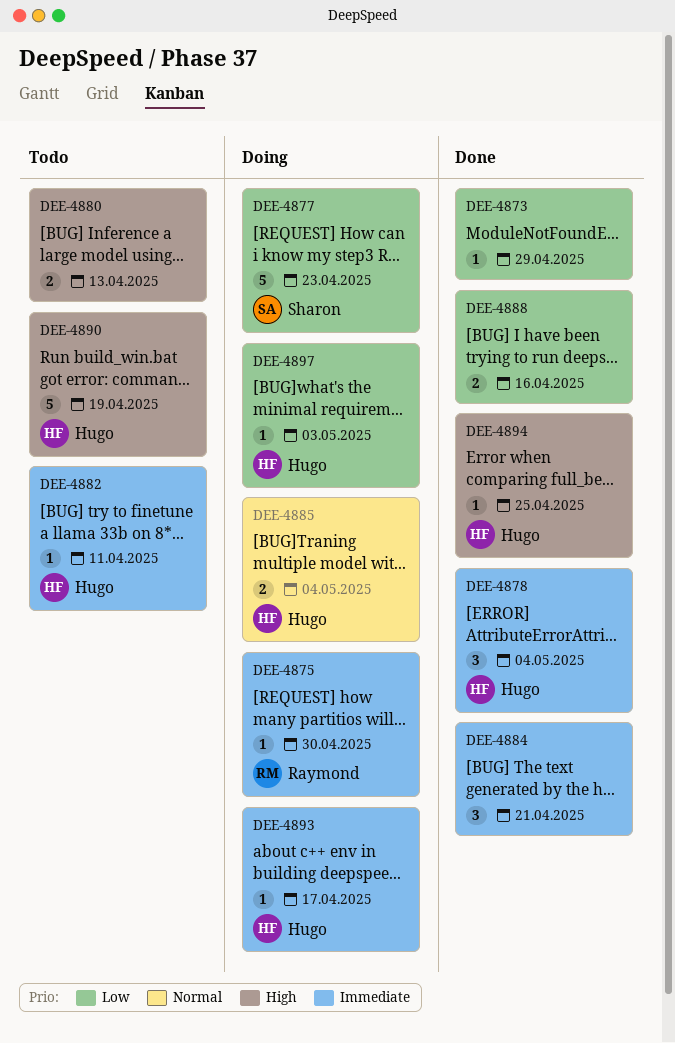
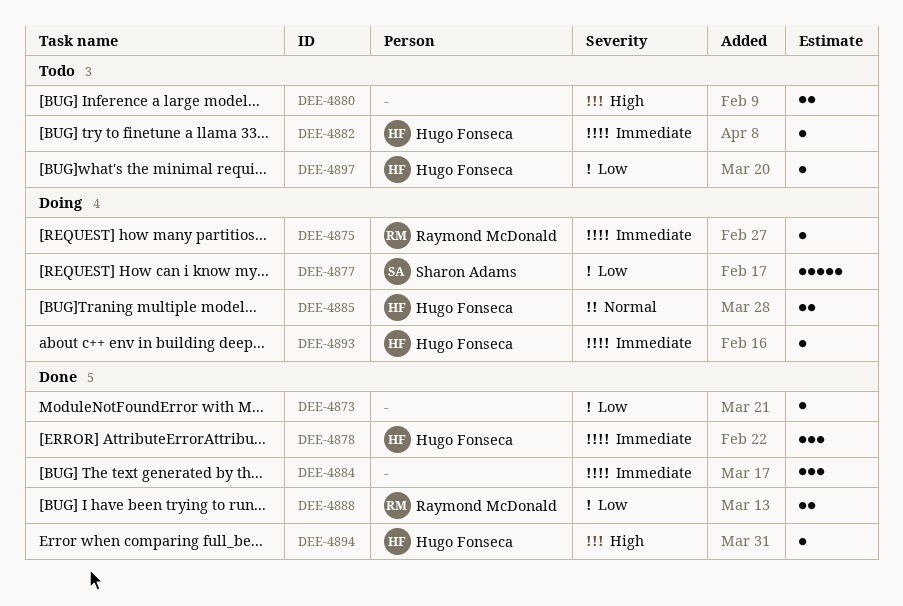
DEE-4888, owner: none -> Raymond McDonald
DEE-4890: present -> none
DEE-4897, status: Doing -> Todo

